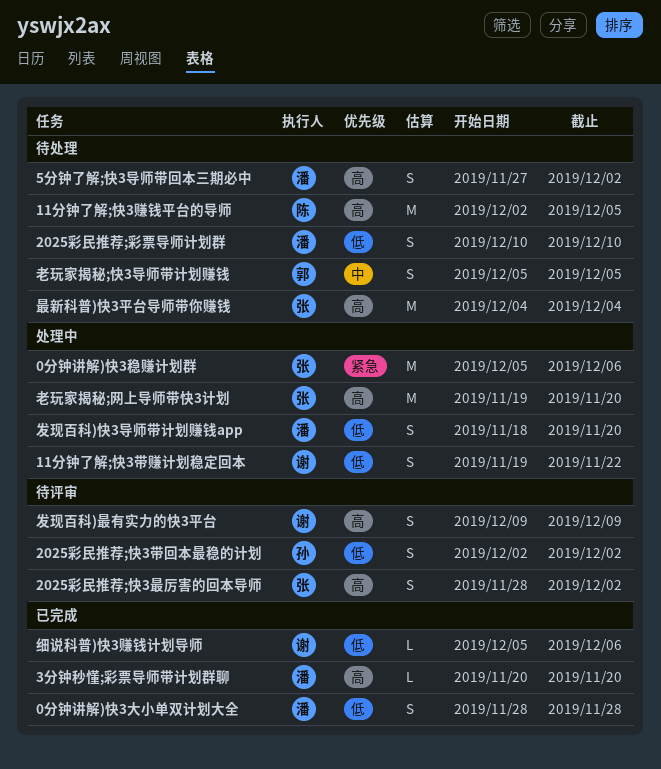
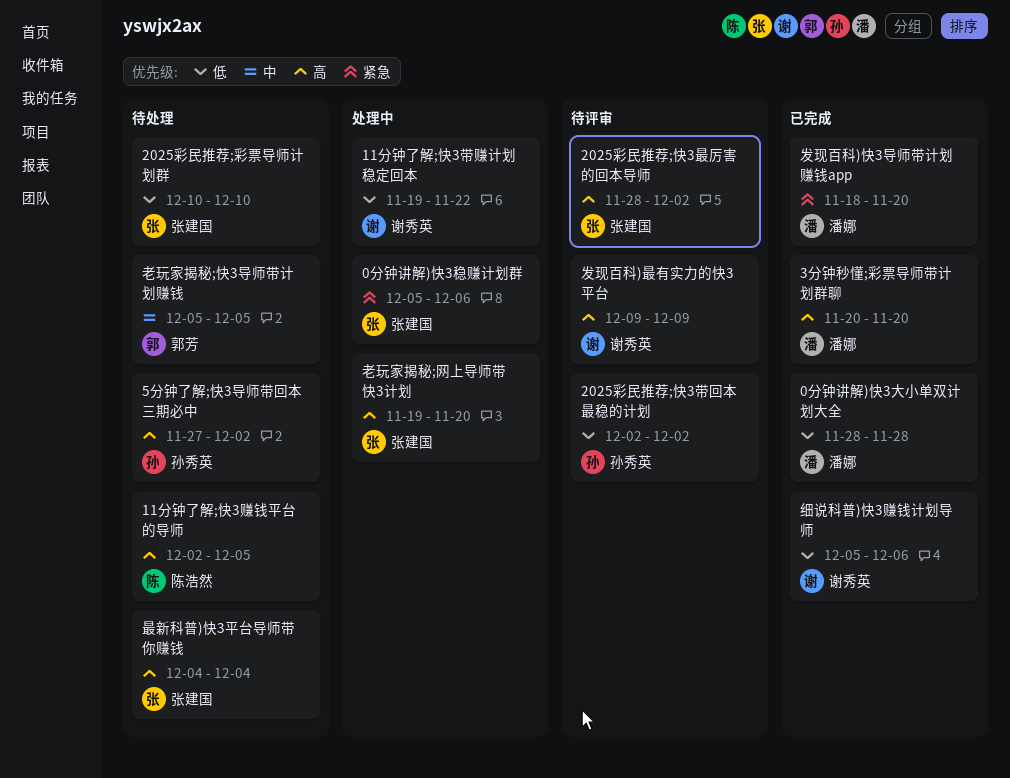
2025彩民推荐;彩票导师计划群, owner: 潘娜 -> 张建国
5分钟了解;快3导师带回本三期必中, owner: 潘娜 -> 孙秀英
发现百科)快3导师带计划赚钱app, status: 处理中 -> 已完成
发现百科)快3导师带计划赚钱app, priority: 低 -> 紧急

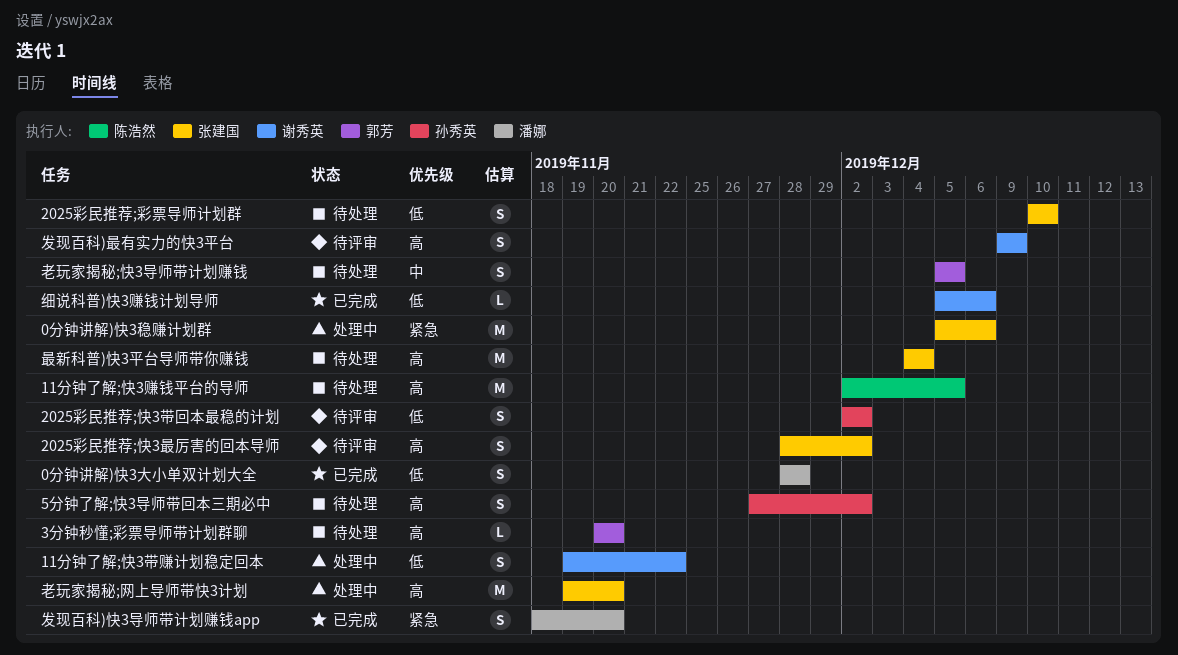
3分钟秒懂;彩票导师带计划群聊, status: 已完成 -> 待处理
3分钟秒懂;彩票导师带计划群聊, owner: 潘娜 -> 郭芳

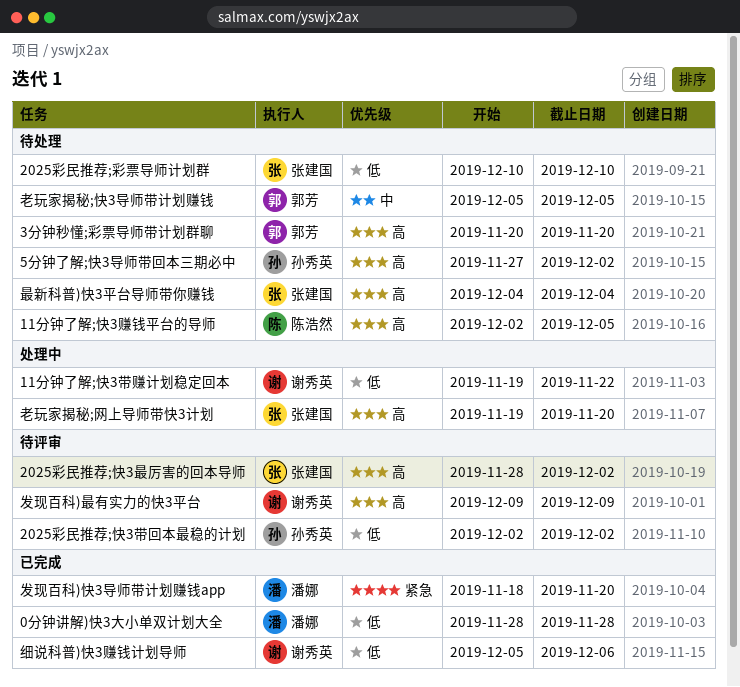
0分钟讲解)快3稳赚计划群: present -> none

